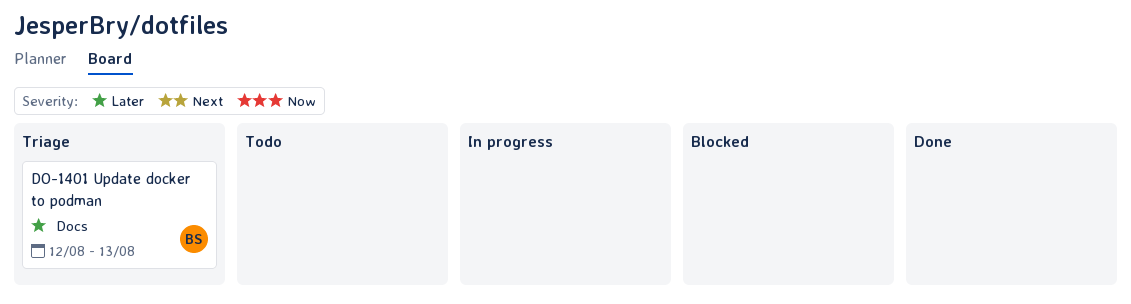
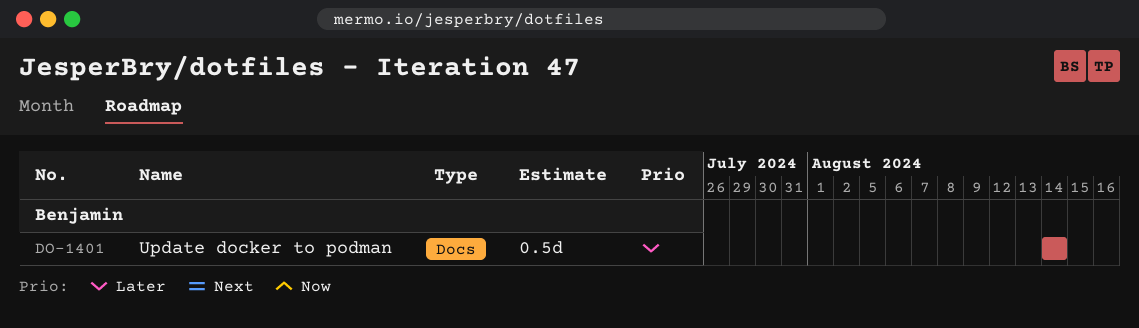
DO-1401, start: Aug 12 -> Aug 14
DO-1401, due: Aug 13 -> Aug 14

